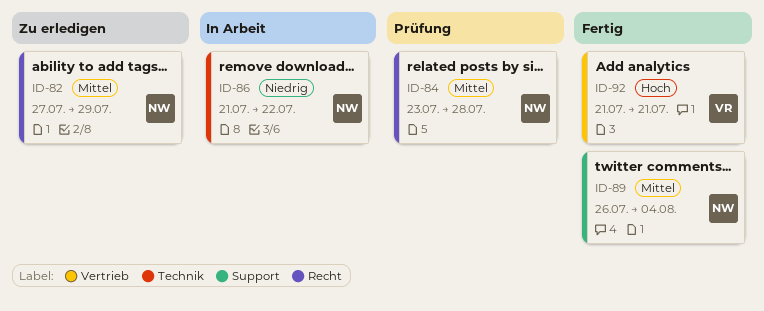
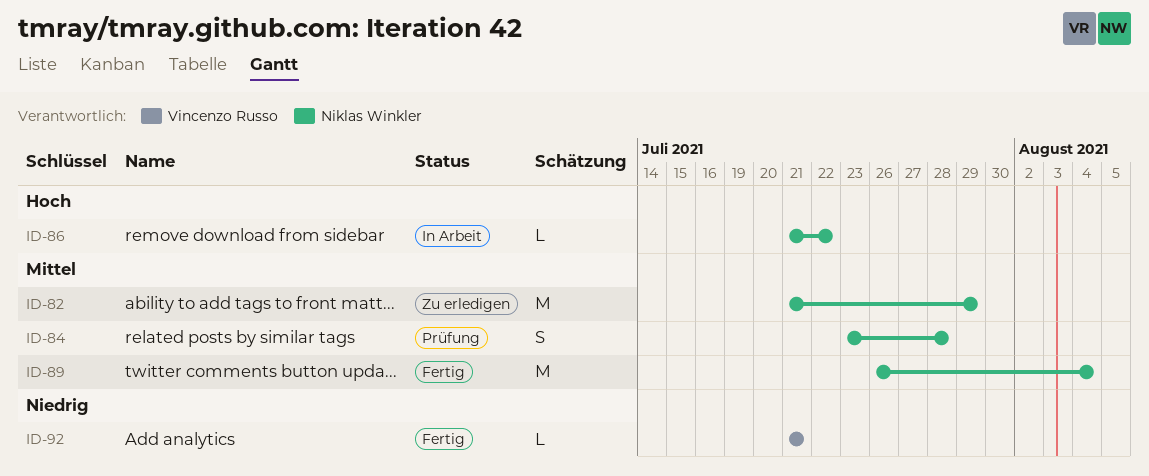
ID-82, start: Jul 27 -> Jul 21
ID-86, priority: Niedrig -> Hoch
ID-92, priority: Hoch -> Niedrig

